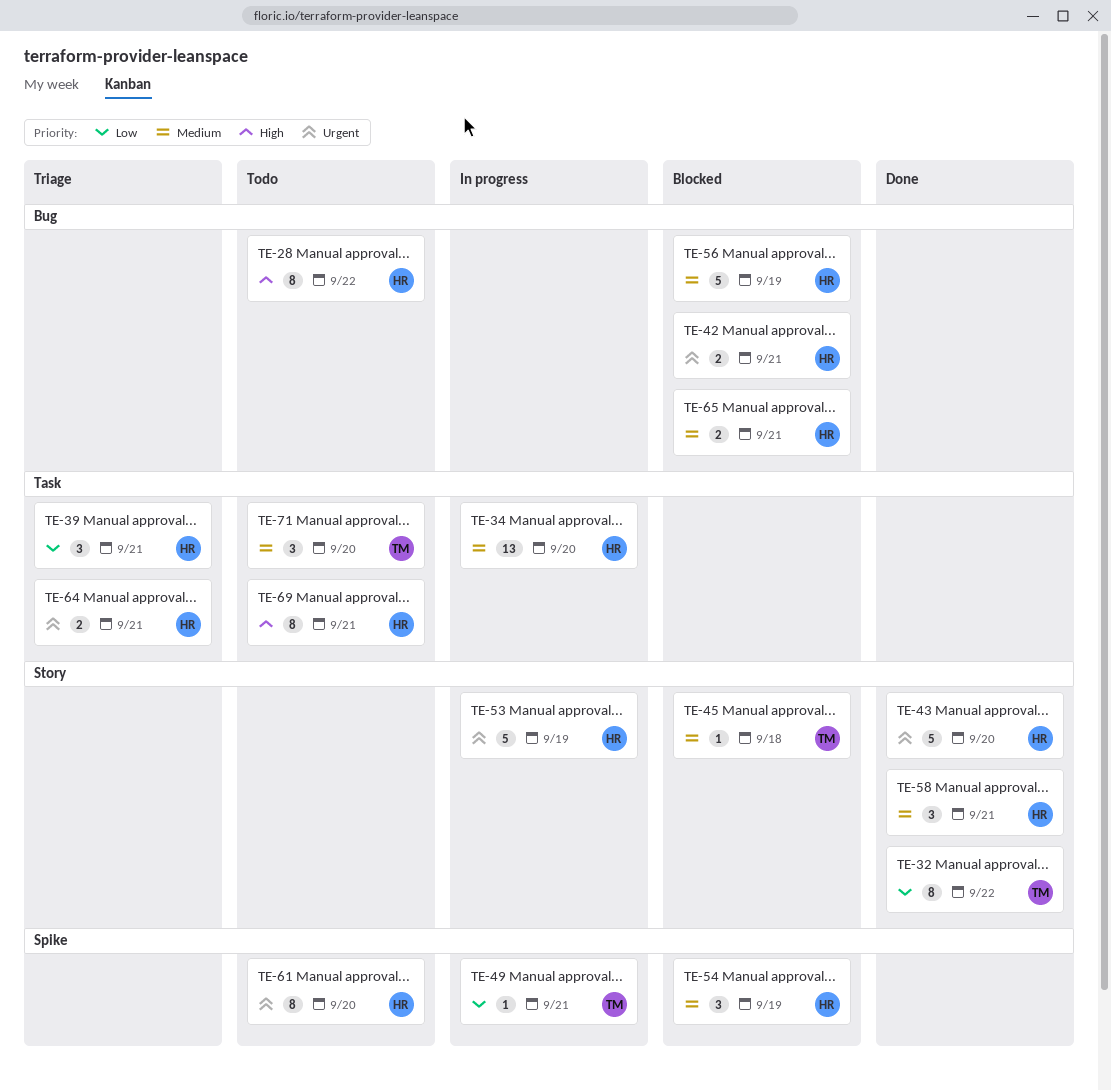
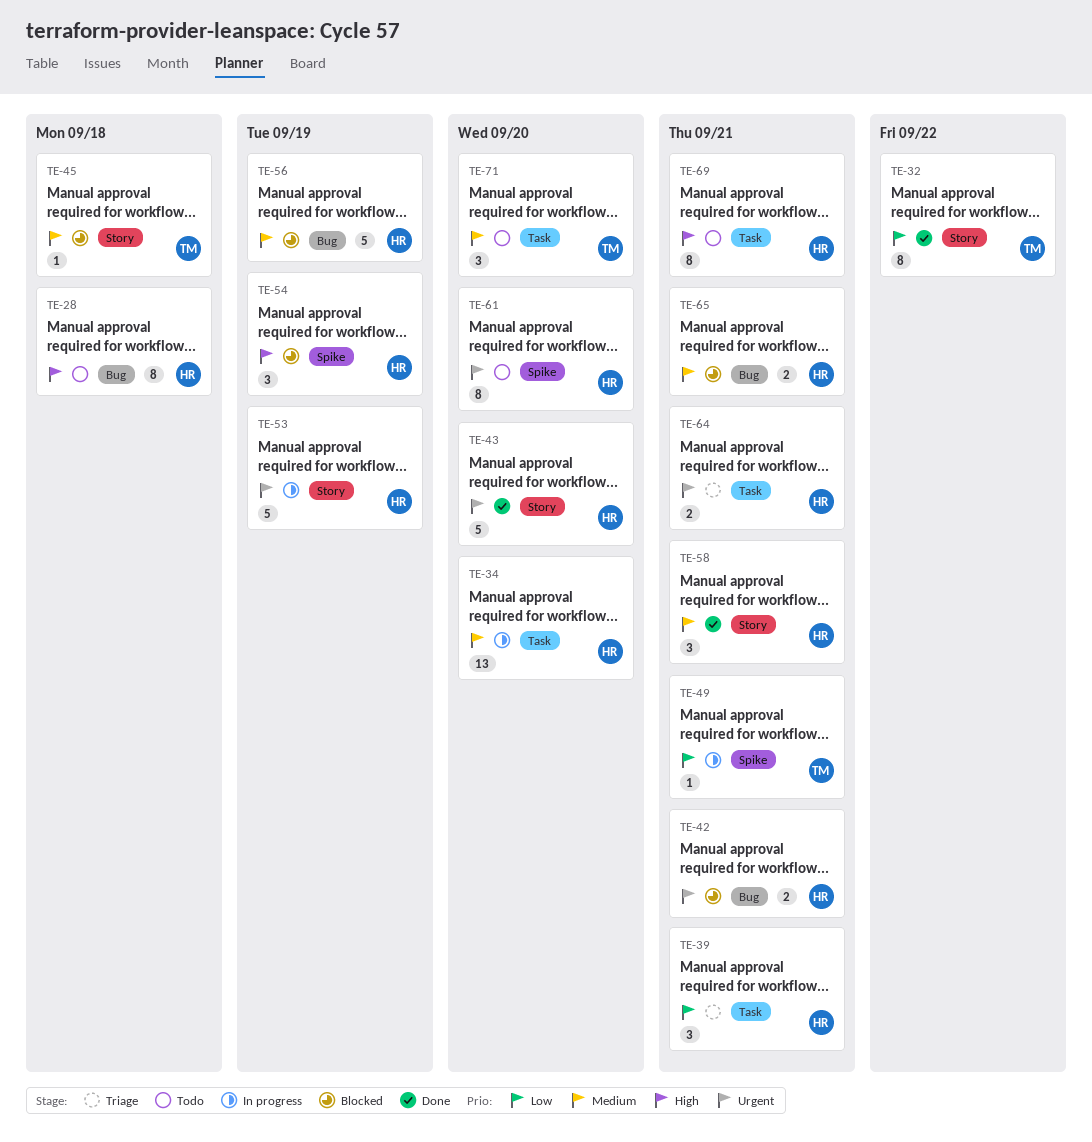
TE-28, due: Sep 22 -> Sep 18
TE-54, priority: Medium -> High

